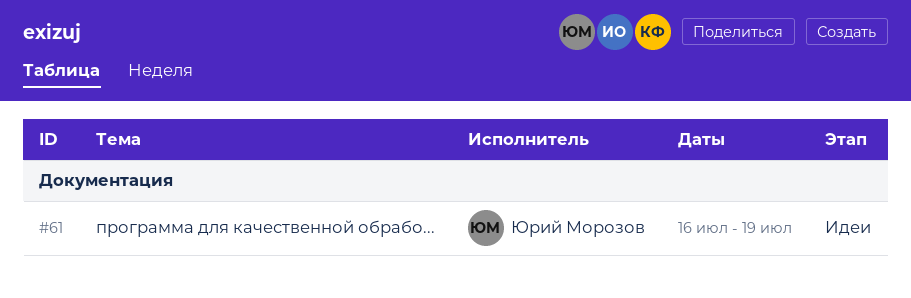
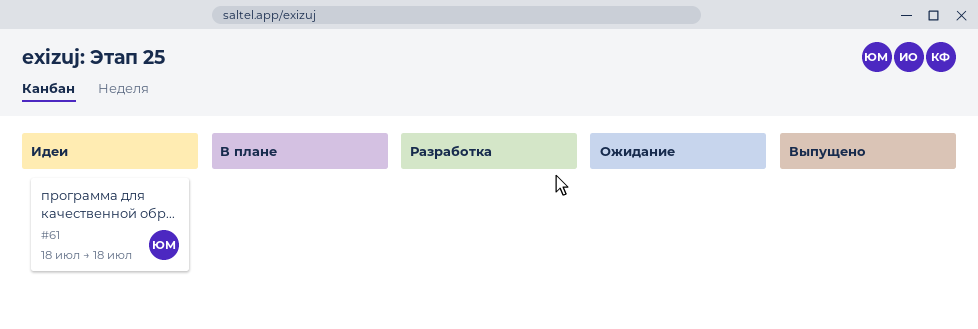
#61, start: Jul 16 -> Jul 18
#61, due: Jul 19 -> Jul 18

